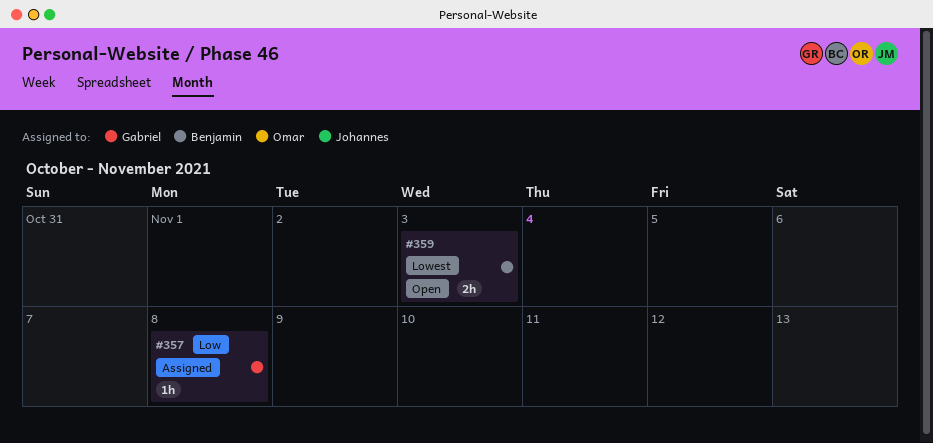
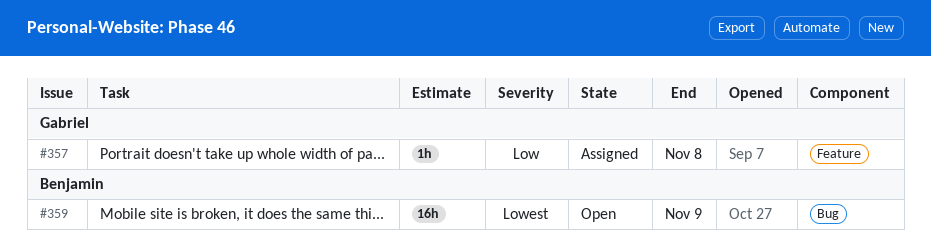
#359, estimate: 2h -> 16h
#359, due: Nov 3 -> Nov 9

